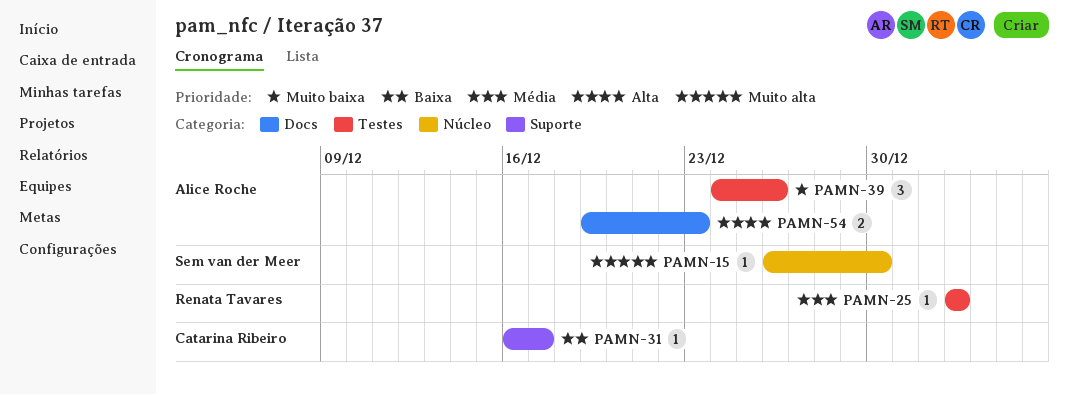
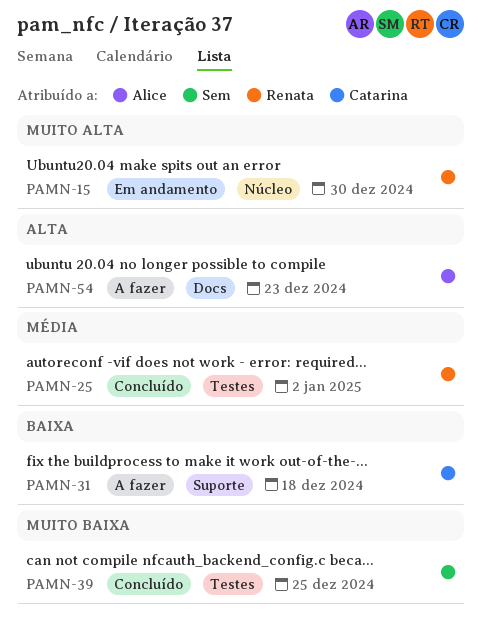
PAMN-15, owner: Sem van der Meer -> Renata Tavares
PAMN-31, due: Dec 17 -> Dec 18
PAMN-39, owner: Alice Roche -> Sem van der Meer
PAMN-39, due: Dec 26 -> Dec 25

